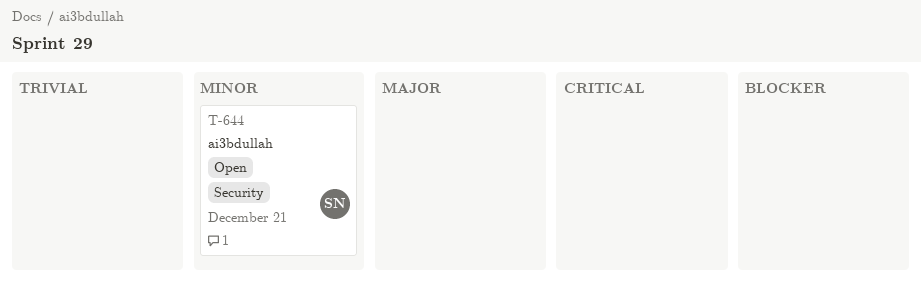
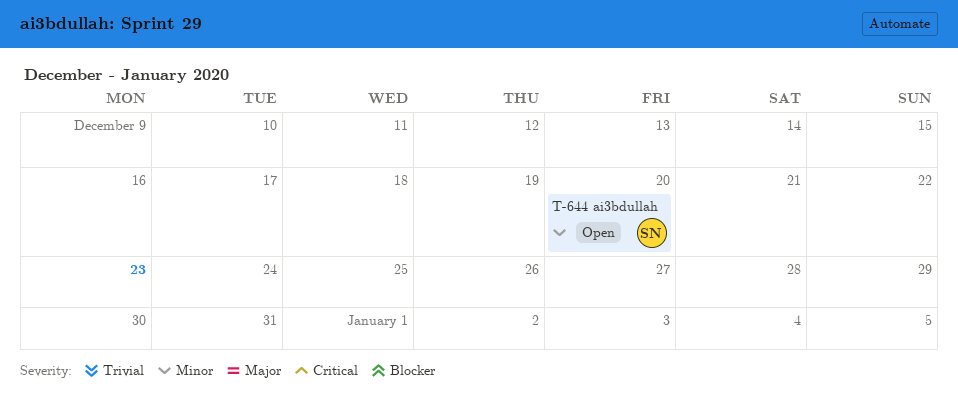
T-644, due: Dec 21 -> Dec 20

